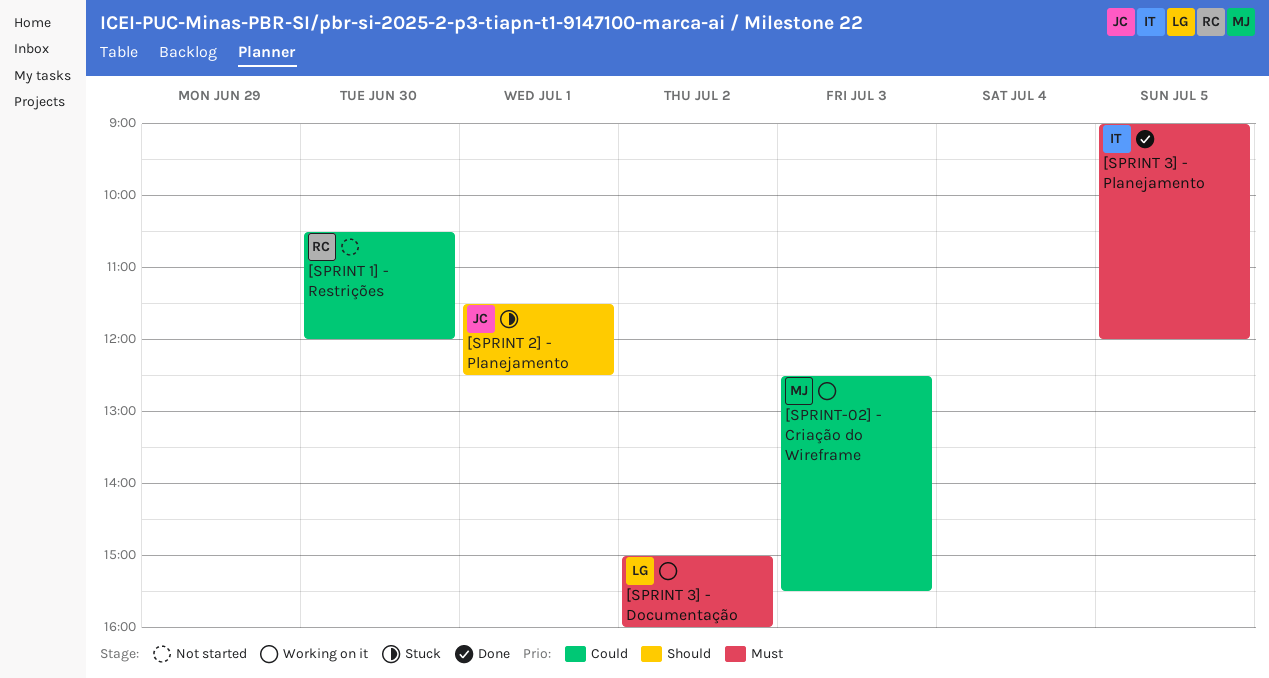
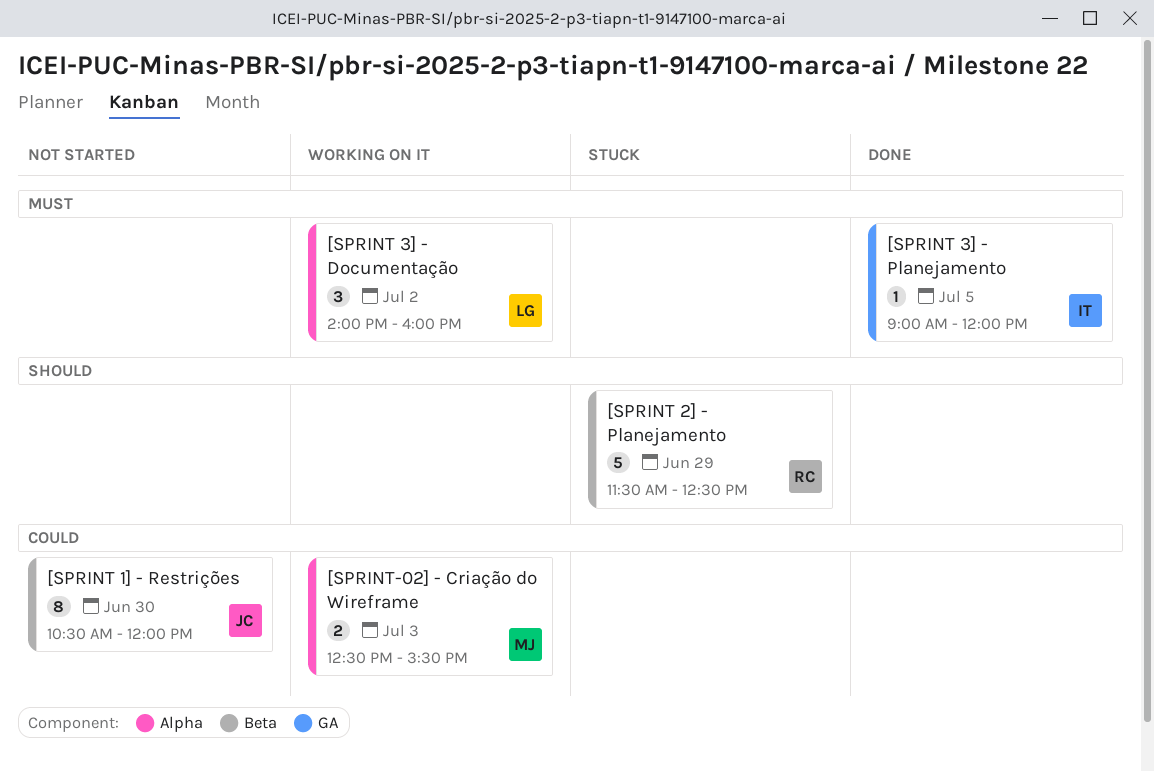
[SPRINT 1] - Restrições, owner: RC -> JC
[SPRINT 2] - Planejamento, owner: JC -> RC
[SPRINT 2] - Planejamento, day: Jul 1 -> Jun 29
[SPRINT 3] - Documentação, begins: 15:00 -> 14:00

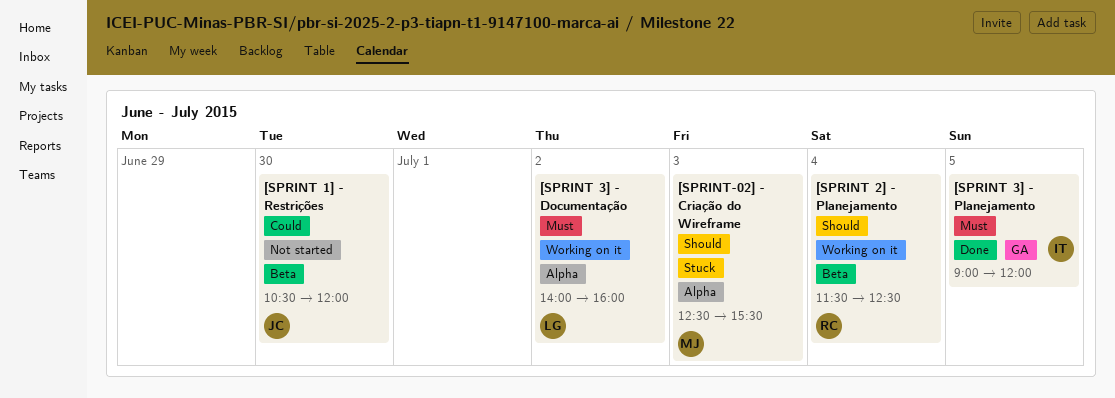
[SPRINT 2] - Planejamento, status: Stuck -> Working on it
[SPRINT 2] - Planejamento, day: Jun 29 -> Jul 4
[SPRINT-02] - Criação do Wireframe, status: Working on it -> Stuck
[SPRINT-02] - Criação do Wireframe, priority: Could -> Should

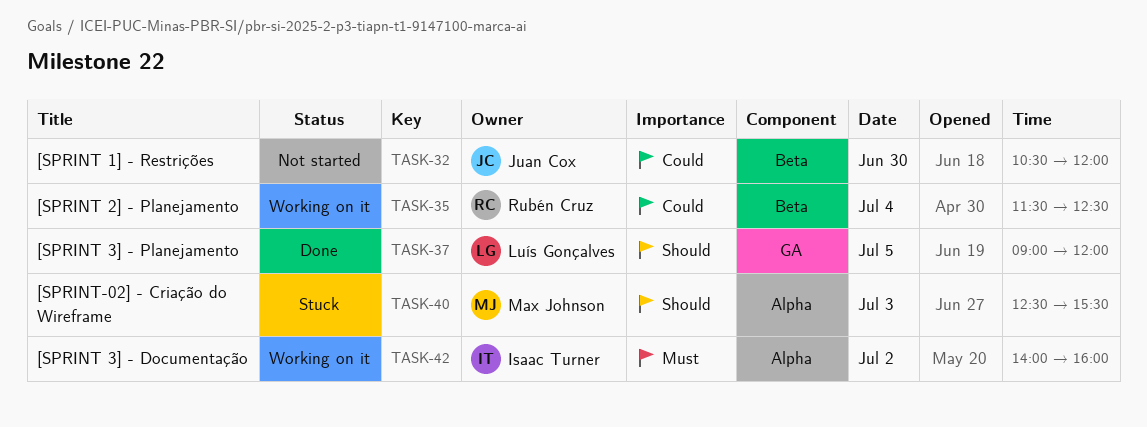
[SPRINT 2] - Planejamento, priority: Should -> Could
[SPRINT 3] - Documentação, owner: Luís Gonçalves -> Isaac Turner
[SPRINT 3] - Planejamento, owner: Isaac Turner -> Luís Gonçalves
[SPRINT 3] - Planejamento, priority: Must -> Should

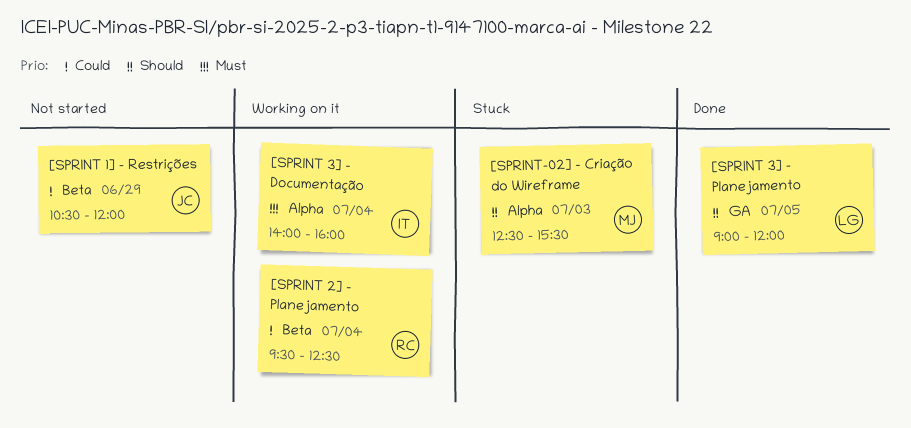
[SPRINT 1] - Restrições, day: Jun 30 -> Jun 29
[SPRINT 2] - Planejamento, begins: 11:30 -> 09:30
[SPRINT 3] - Documentação, day: Jul 2 -> Jul 4

